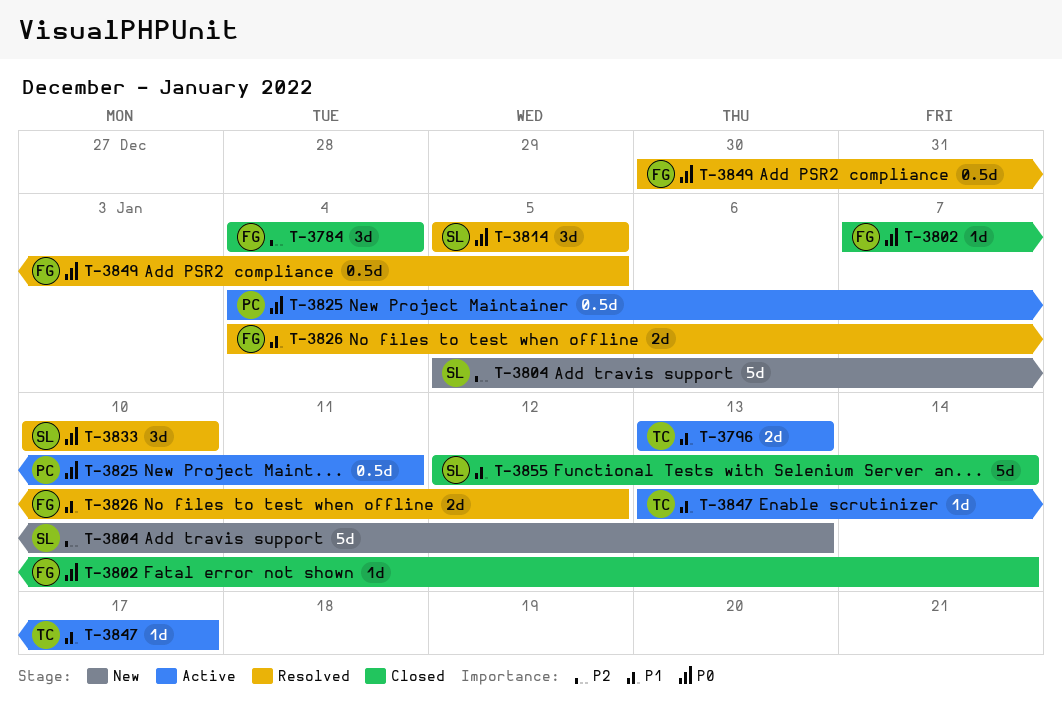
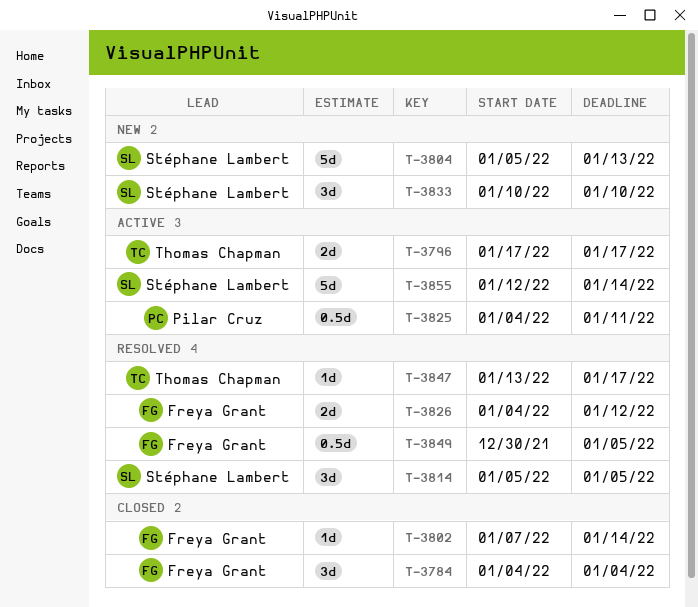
T-3796, start: Jan 13 -> Jan 17
T-3796, due: Jan 13 -> Jan 17
T-3833, status: Resolved -> New
T-3847, status: Active -> Resolved
T-3855, status: Closed -> Active

